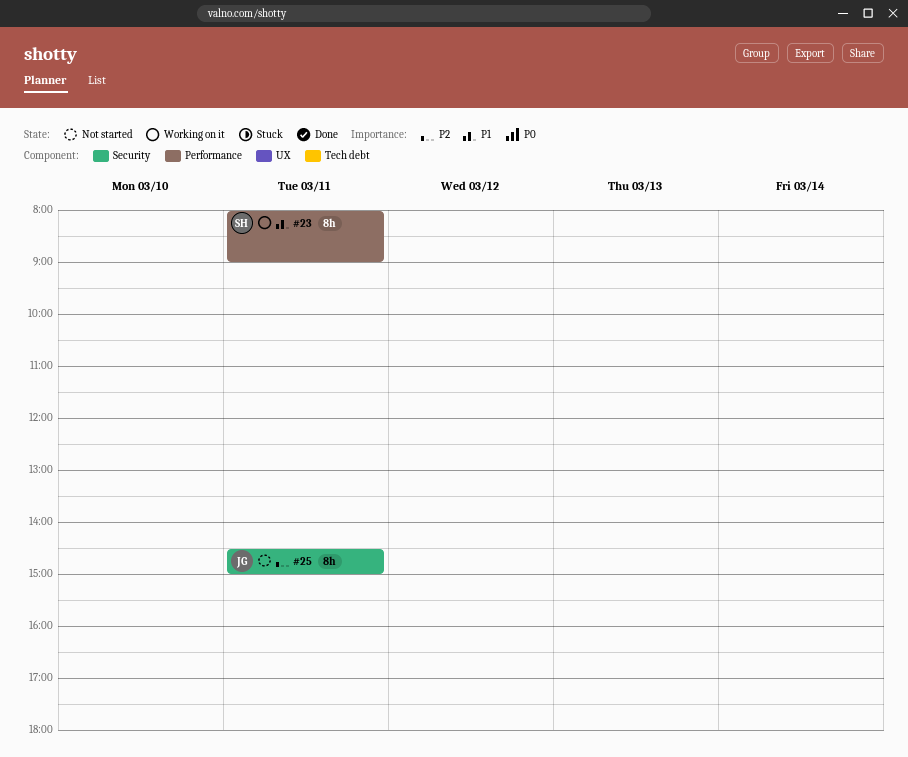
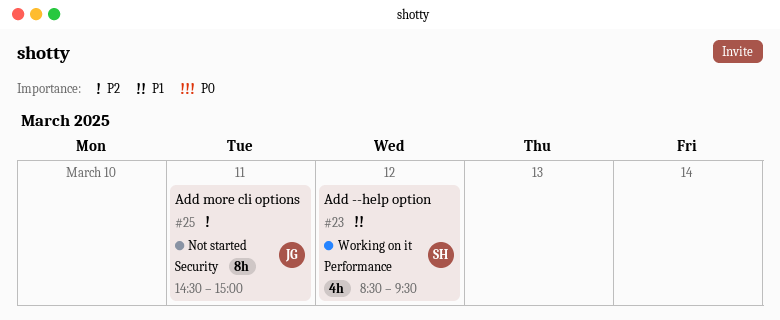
#23, estimate: 8h -> 4h
#23, day: Mar 11 -> Mar 12
#23, begins: 08:00 -> 08:30
#23, ends: 09:00 -> 09:30

